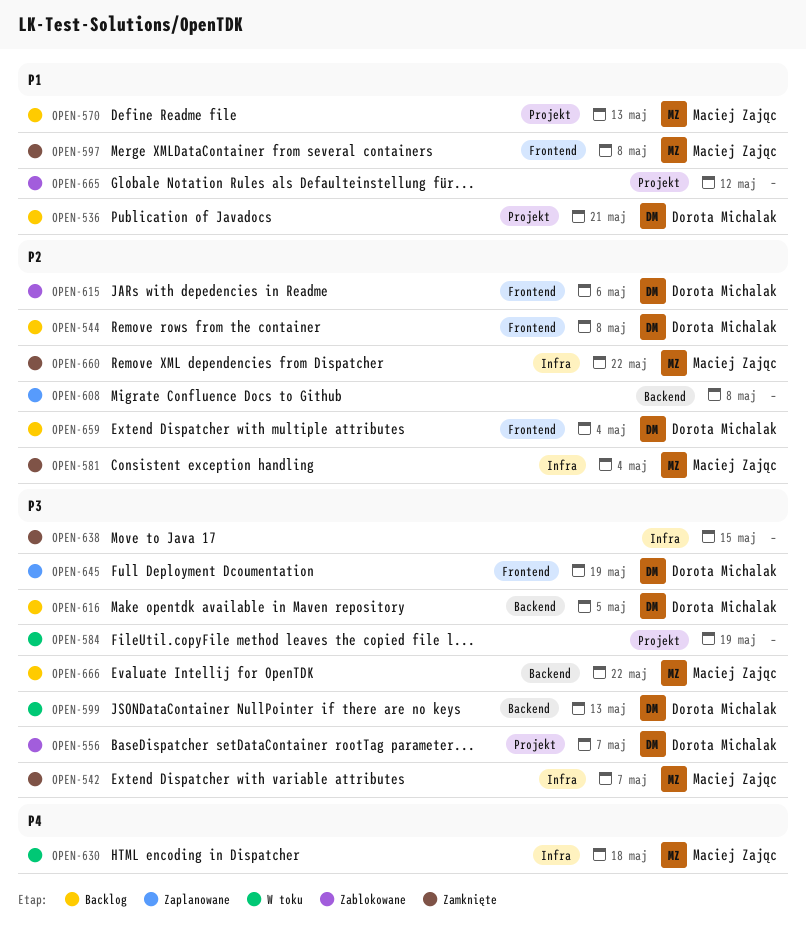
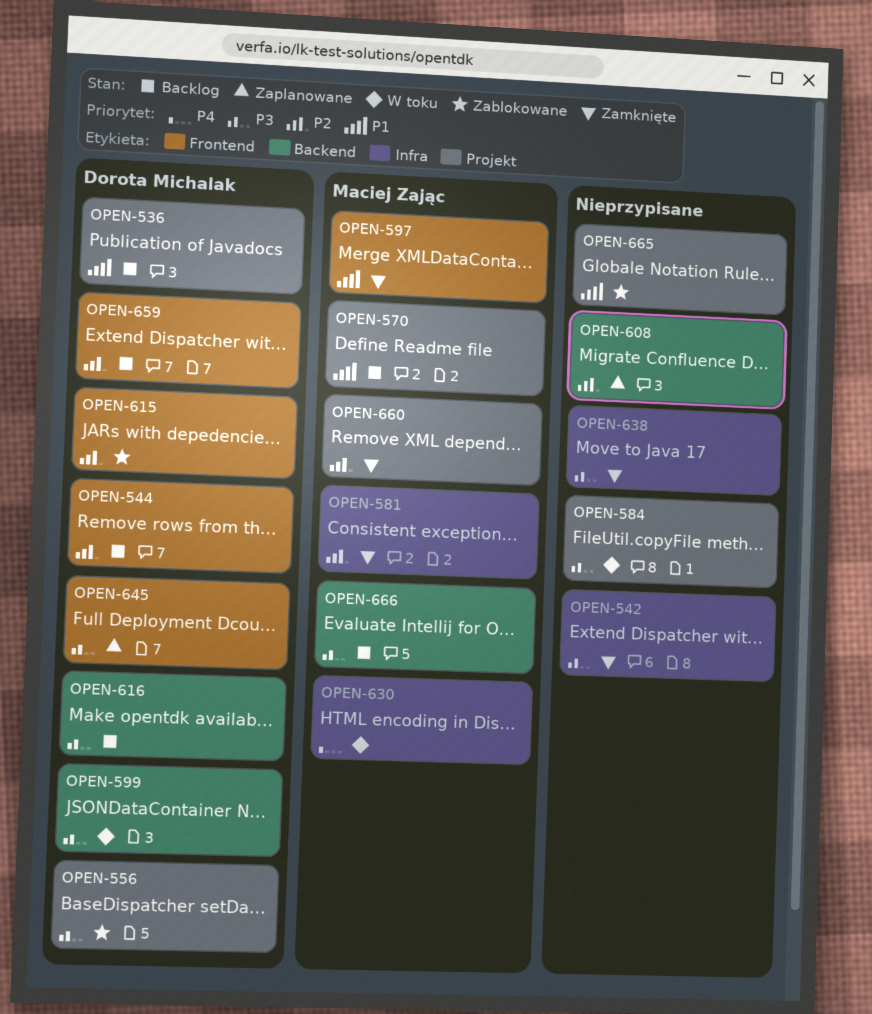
OPEN-542, owner: Maciej Zając -> none
OPEN-660, label: Infra -> Projekt

